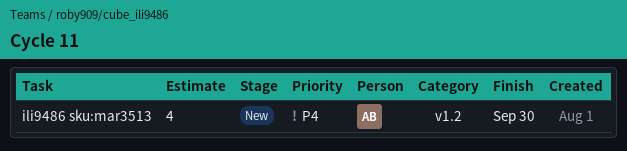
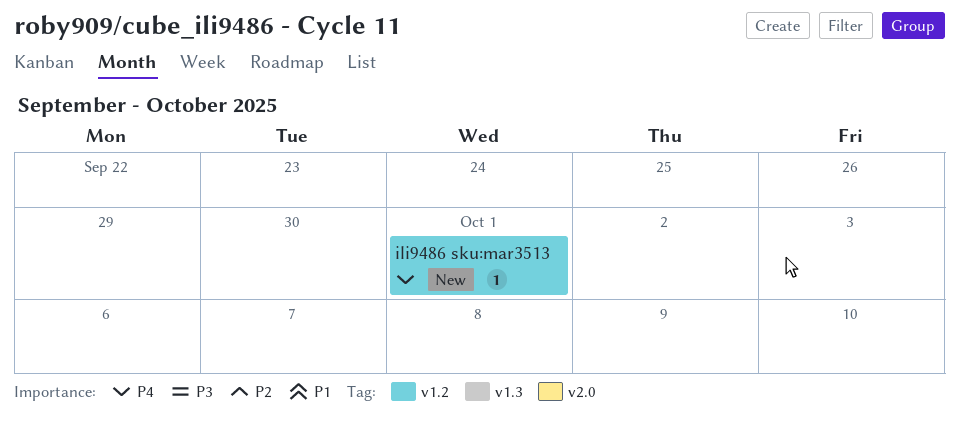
ili9486 sku:mar3513, estimate: 4 -> 1
ili9486 sku:mar3513, due: Sep 30 -> Oct 1

